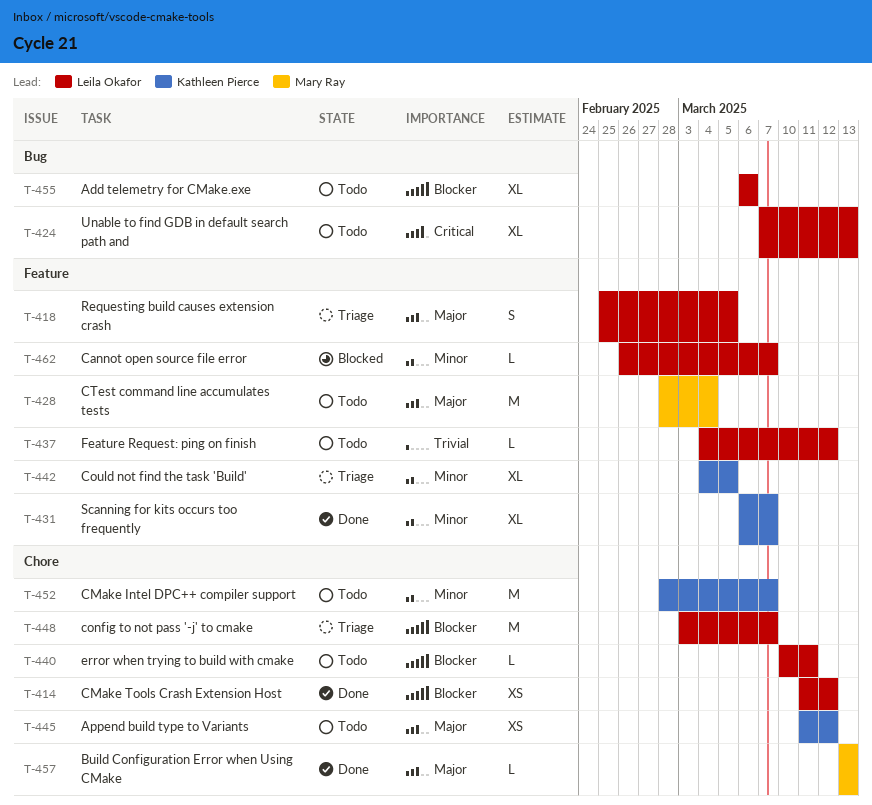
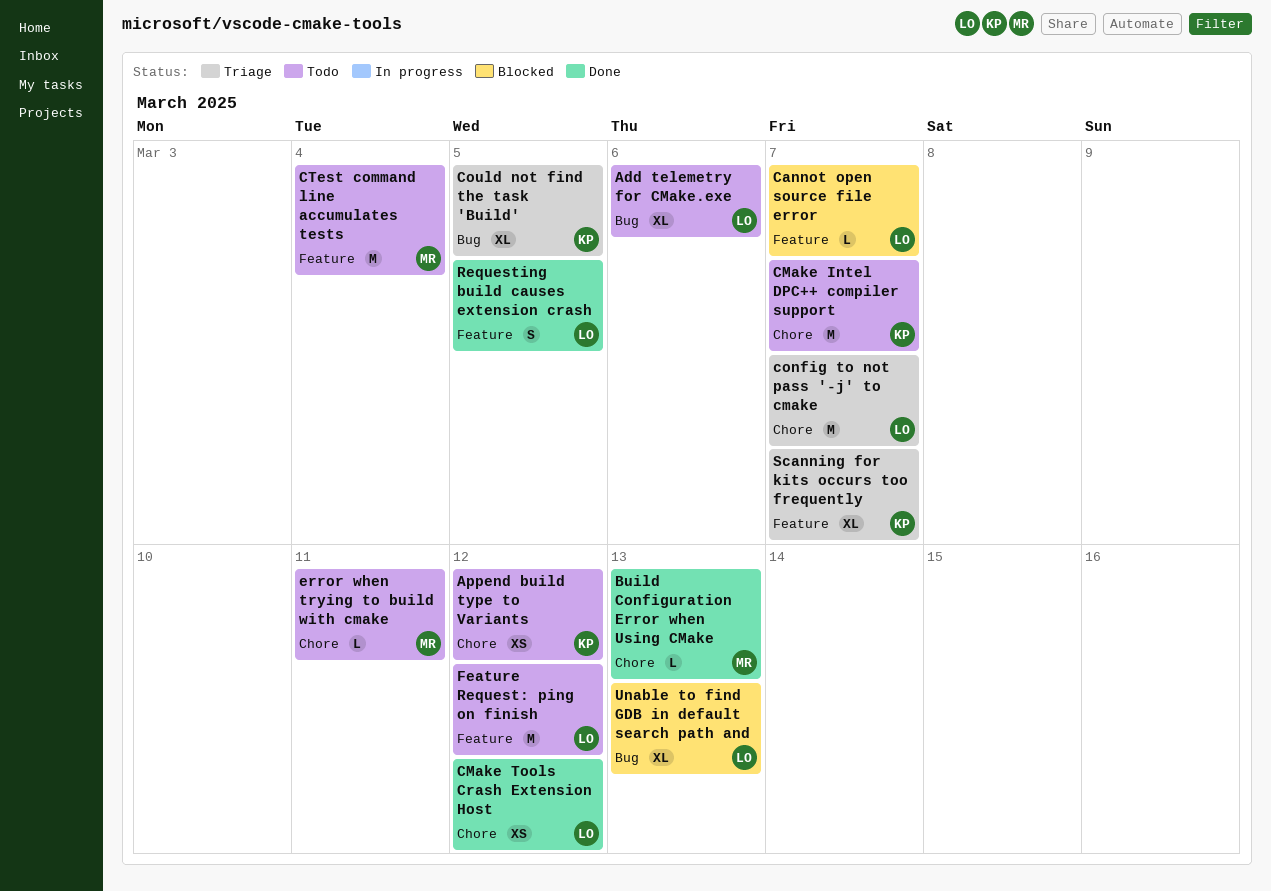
Could not find the task 'Build', label: Feature -> Bug
error when trying to build with cmake, owner: Leila Okafor -> Mary Ray
Feature Request: ping on finish, estimate: L -> M
Requesting build causes extension crash, status: Triage -> Done
Scanning for kits occurs too frequently, status: Done -> Triage
Unable to find GDB in default search path and, status: Todo -> Blocked

